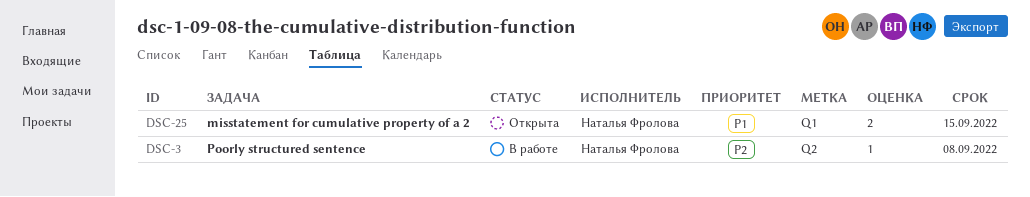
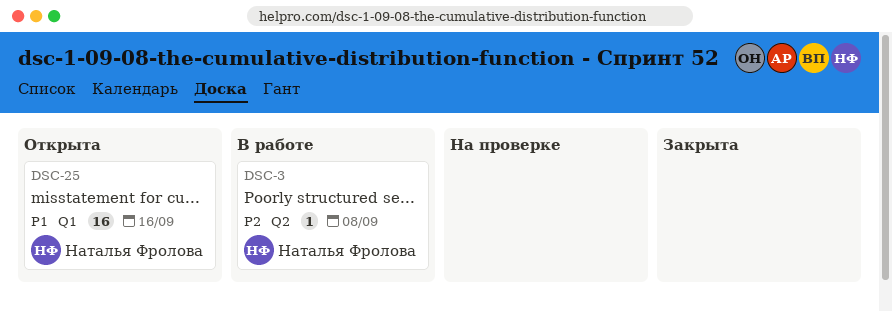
DSC-25, estimate: 2 -> 16
DSC-25, due: Sep 15 -> Sep 16

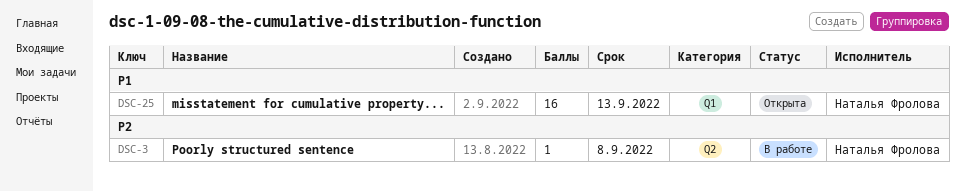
DSC-25, due: Sep 16 -> Sep 13

